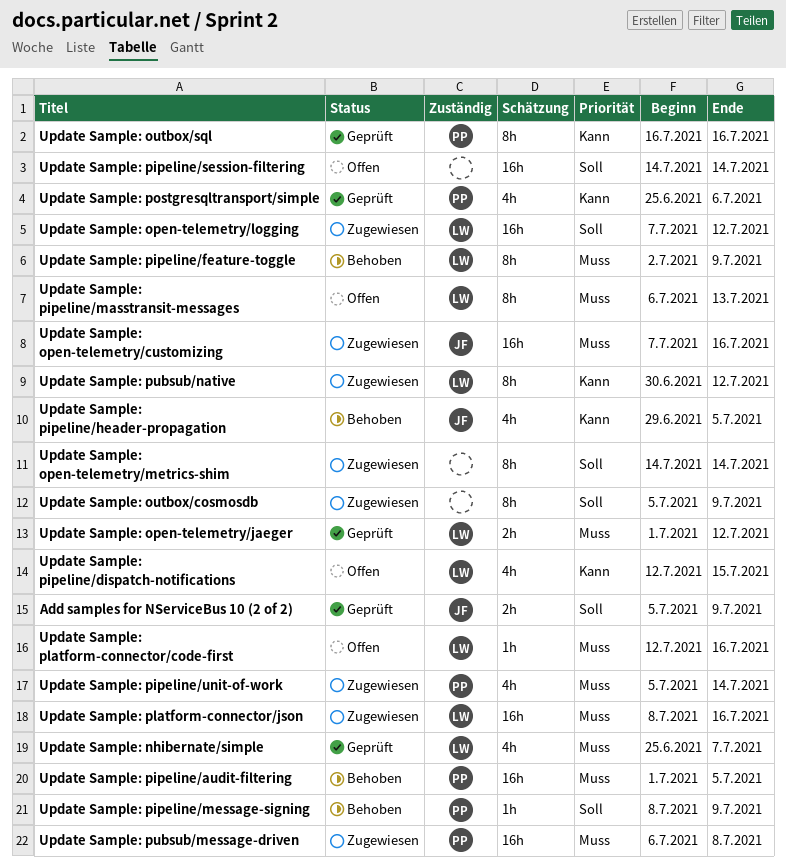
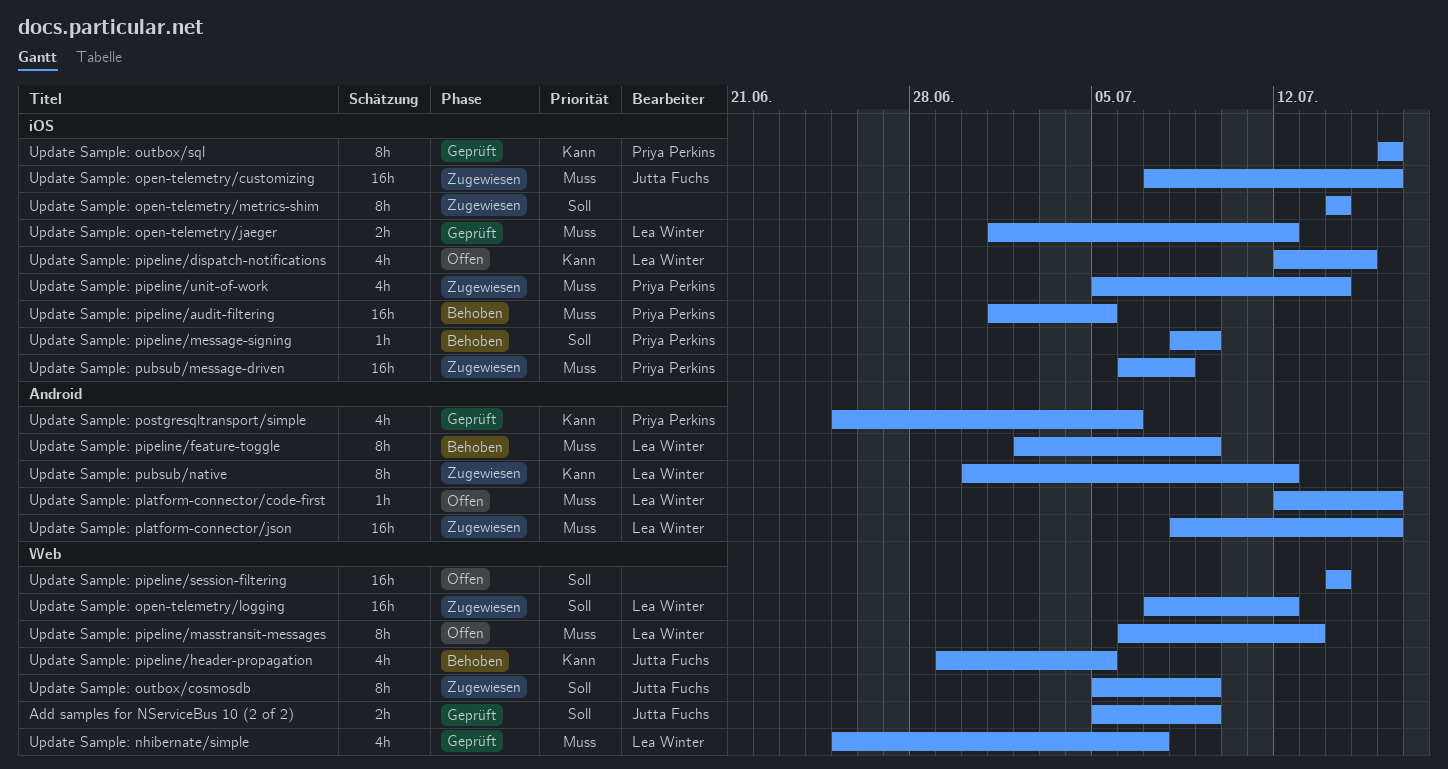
Update Sample: outbox/cosmosdb, owner: none -> Jutta Fuchs

